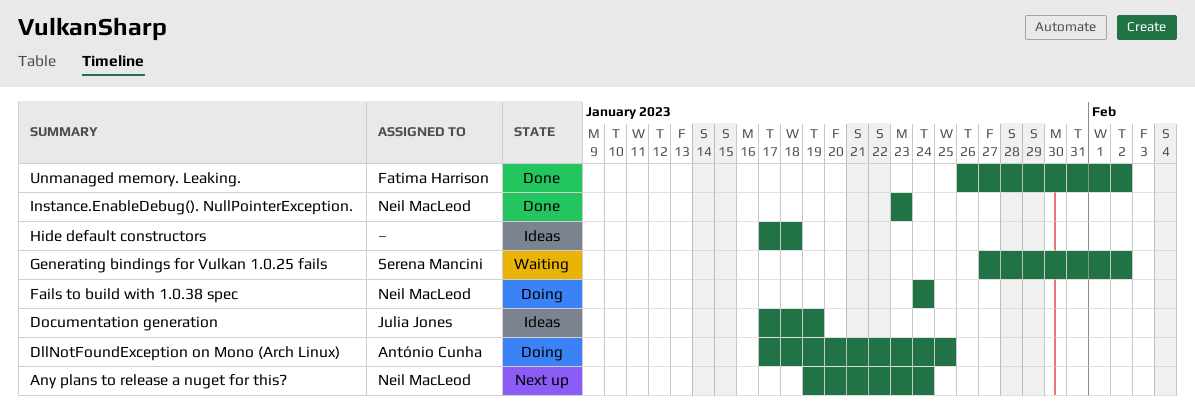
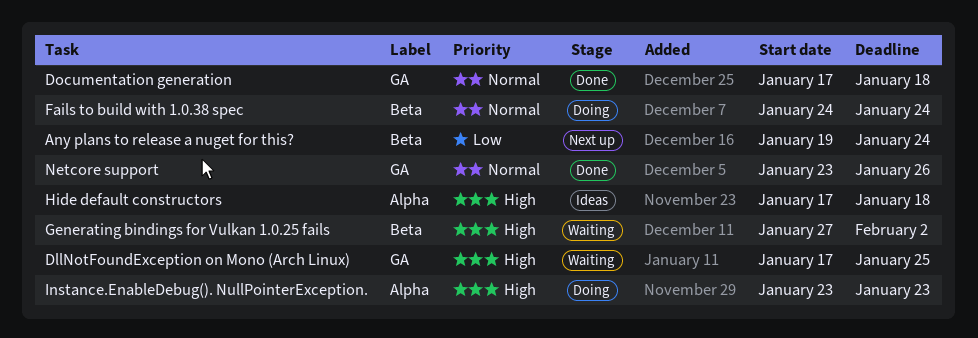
DllNotFoundException on Mono (Arch Linux), status: Doing -> Waiting
Documentation generation, status: Ideas -> Done
Documentation generation, due: Jan 19 -> Jan 18
Instance.EnableDebug(). NullPointerException., status: Done -> Doing
Netcore support: none -> present
Unmanaged memory. Leaking.: present -> none

